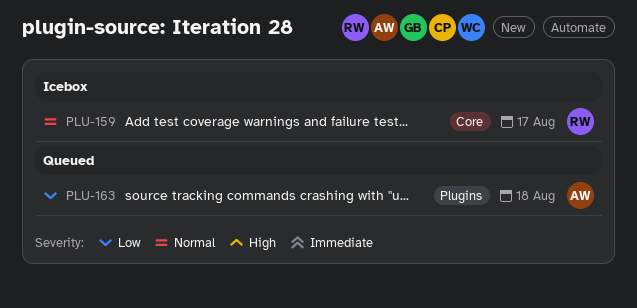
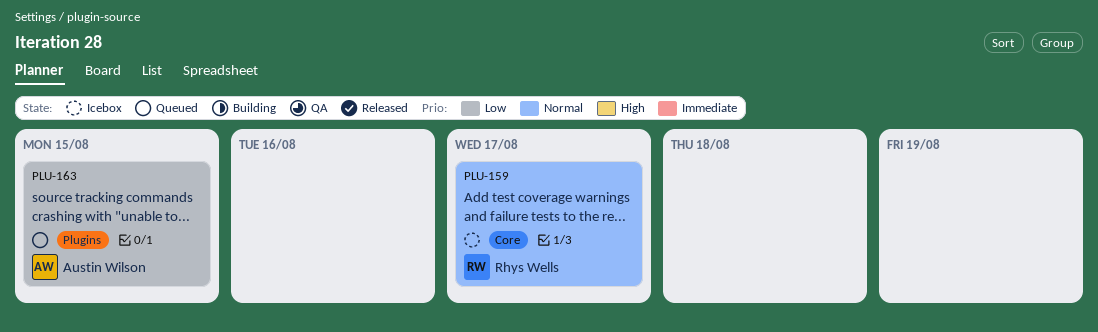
PLU-163, due: Aug 18 -> Aug 15

